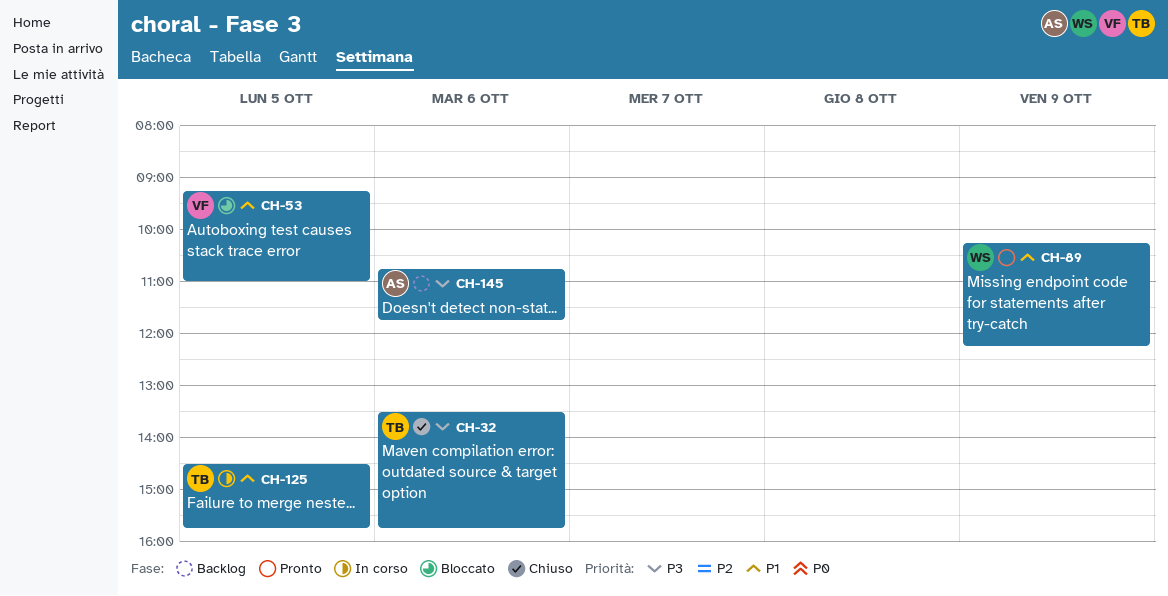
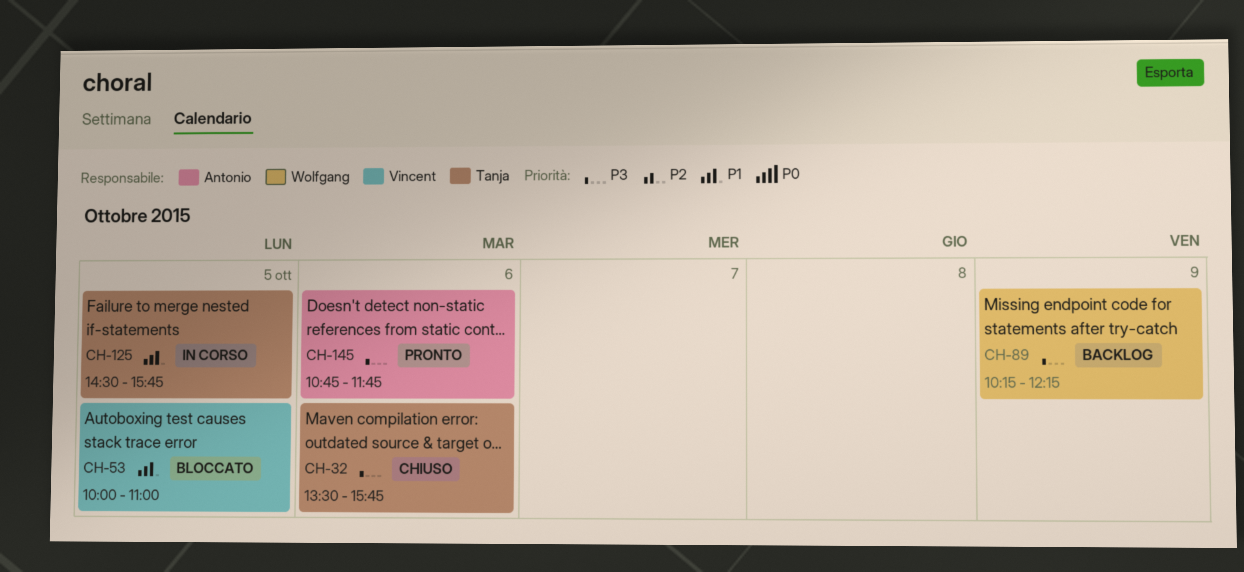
CH-53, begins: 09:15 -> 10:00
CH-89, status: Pronto -> Backlog
CH-89, priority: P1 -> P3
CH-145, status: Backlog -> Pronto

